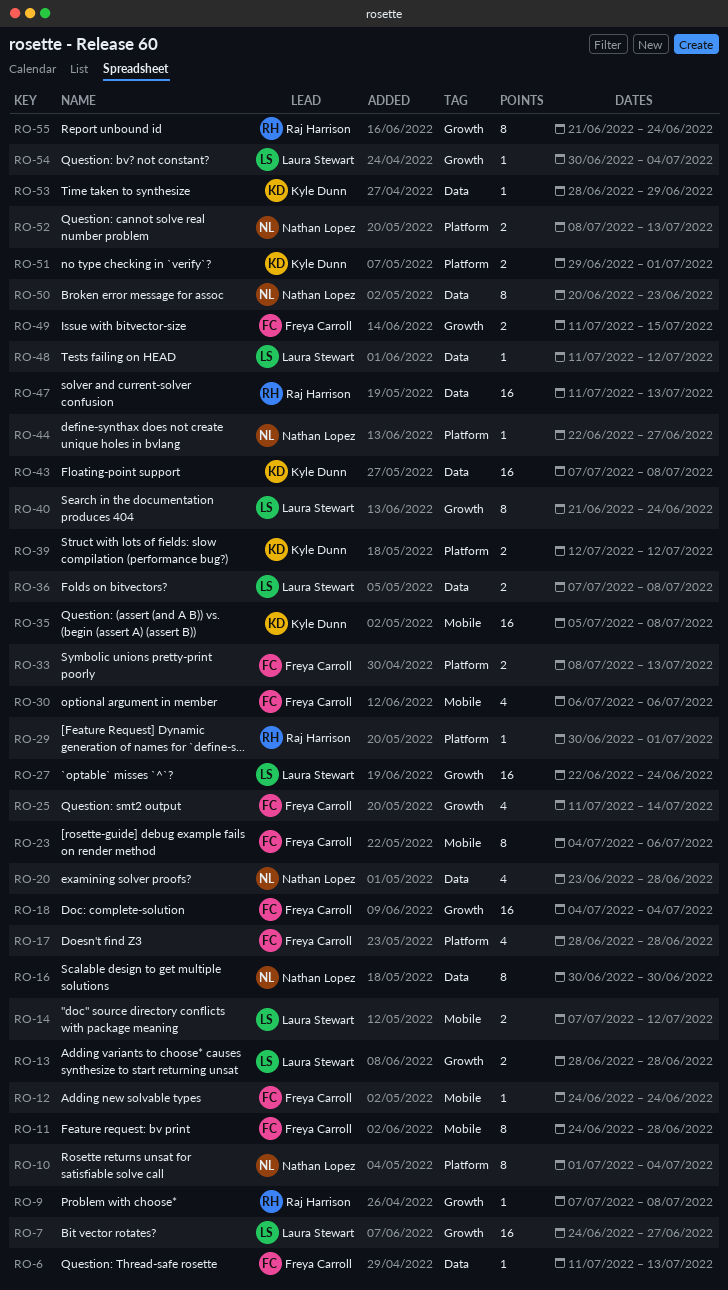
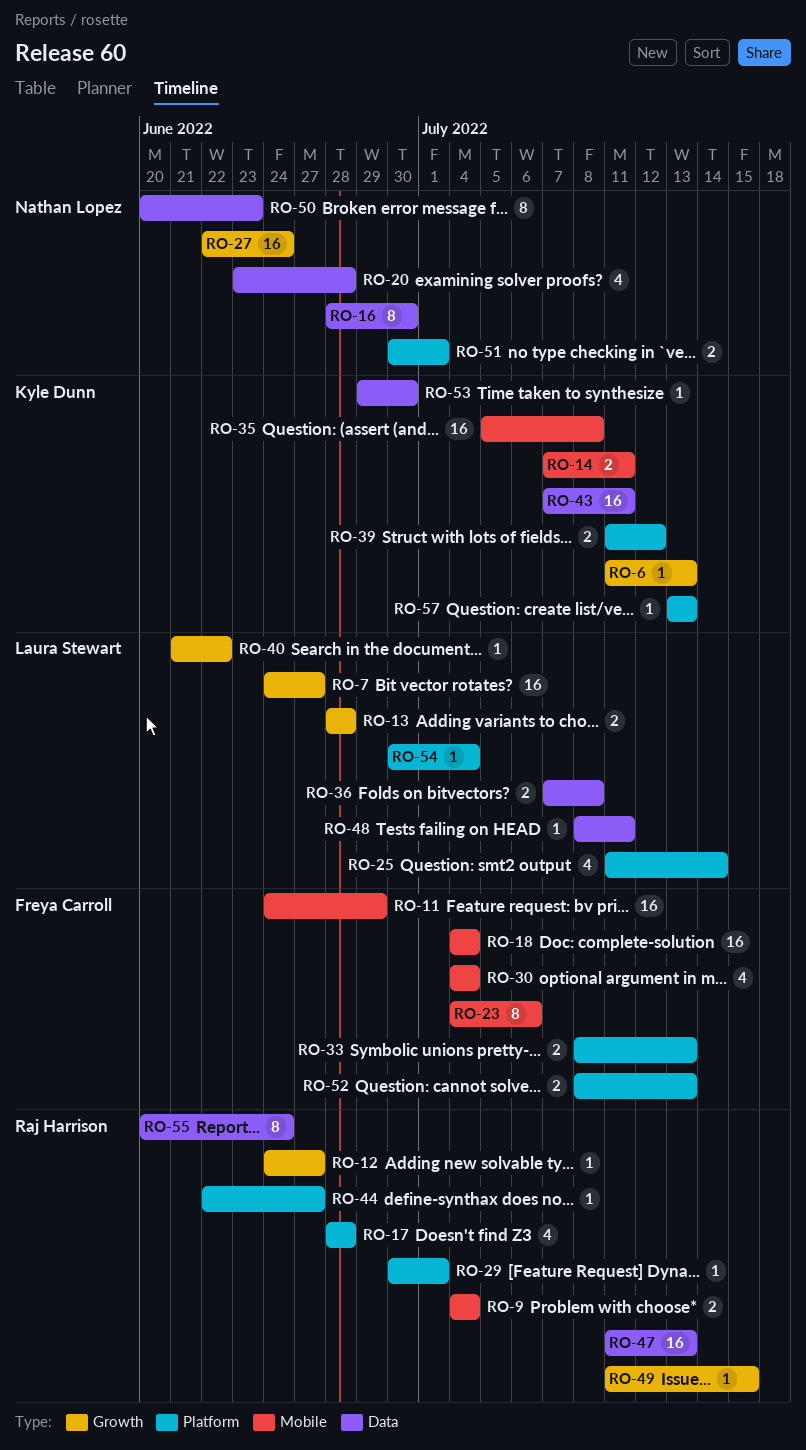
RO-6, owner: Freya Carroll -> Kyle Dunn
RO-6, label: Data -> Growth
RO-9, label: Growth -> Mobile
RO-9, estimate: 1 -> 2
RO-9, start: Jul 7 -> Jul 4
RO-9, due: Jul 8 -> Jul 4
RO-10: present -> none
RO-11, estimate: 8 -> 16
RO-11, due: Jun 28 -> Jun 29
RO-12, owner: Freya Carroll -> Raj Harrison
RO-12, label: Mobile -> Growth
RO-12, due: Jun 24 -> Jun 27
RO-14, owner: Laura Stewart -> Kyle Dunn
RO-14, due: Jul 12 -> Jul 11
RO-16, start: Jun 30 -> Jun 28
RO-17, owner: Freya Carroll -> Raj Harrison
RO-18, label: Growth -> Mobile
RO-25, owner: Freya Carroll -> Laura Stewart
RO-25, label: Growth -> Platform
RO-27, owner: Laura Stewart -> Nathan Lopez
RO-30, start: Jul 6 -> Jul 4
RO-30, due: Jul 6 -> Jul 4
RO-39, start: Jul 12 -> Jul 11
RO-40, estimate: 8 -> 1
RO-40, due: Jun 24 -> Jun 22
RO-43, due: Jul 8 -> Jul 11
RO-44, owner: Nathan Lopez -> Raj Harrison
RO-48, start: Jul 11 -> Jul 8
RO-48, due: Jul 12 -> Jul 11
RO-49, owner: Freya Carroll -> Raj Harrison
RO-49, estimate: 2 -> 1
RO-51, owner: Kyle Dunn -> Nathan Lopez
RO-51, start: Jun 29 -> Jun 30
RO-52, owner: Nathan Lopez -> Freya Carroll
RO-53, start: Jun 28 -> Jun 29
RO-53, due: Jun 29 -> Jun 30
RO-54, label: Growth -> Platform
RO-55, label: Growth -> Data
RO-55, start: Jun 21 -> Jun 20
RO-57: none -> present

